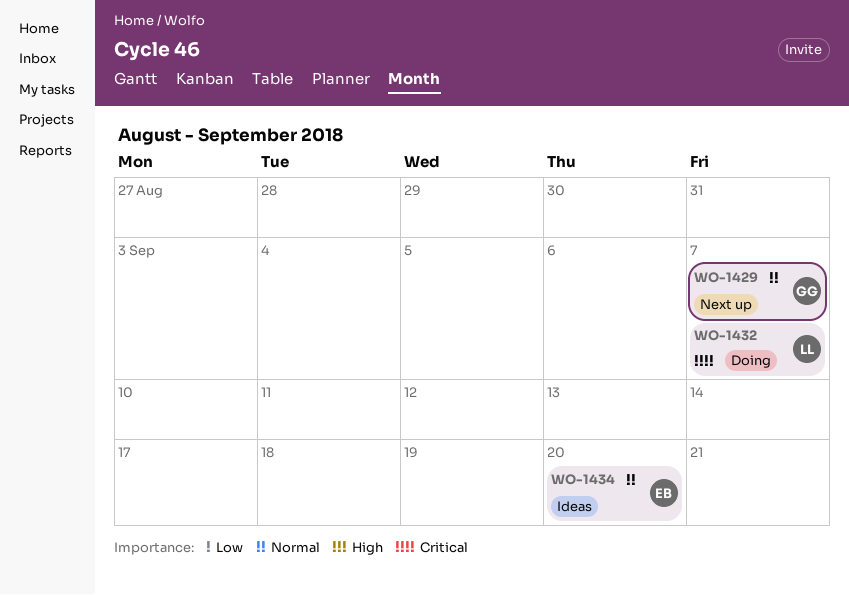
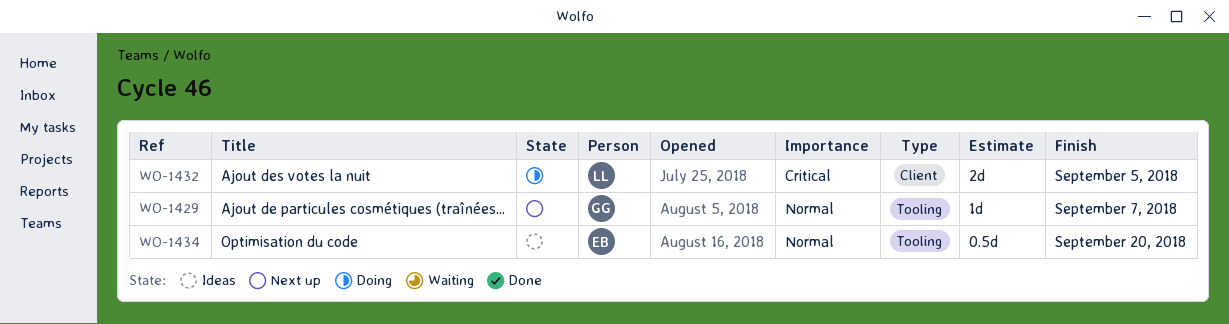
WO-1432, due: Sep 7 -> Sep 5

